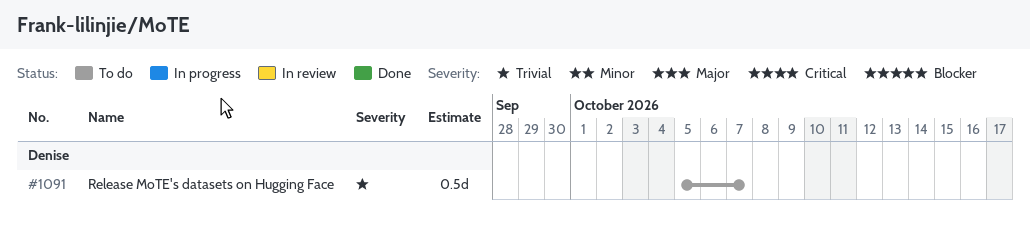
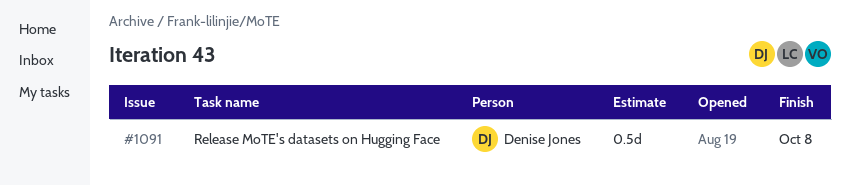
#1091, due: Oct 7 -> Oct 8

